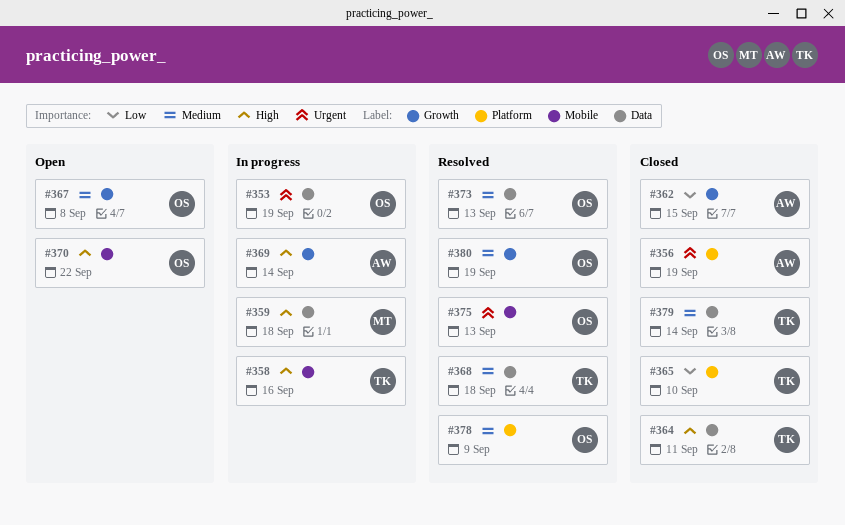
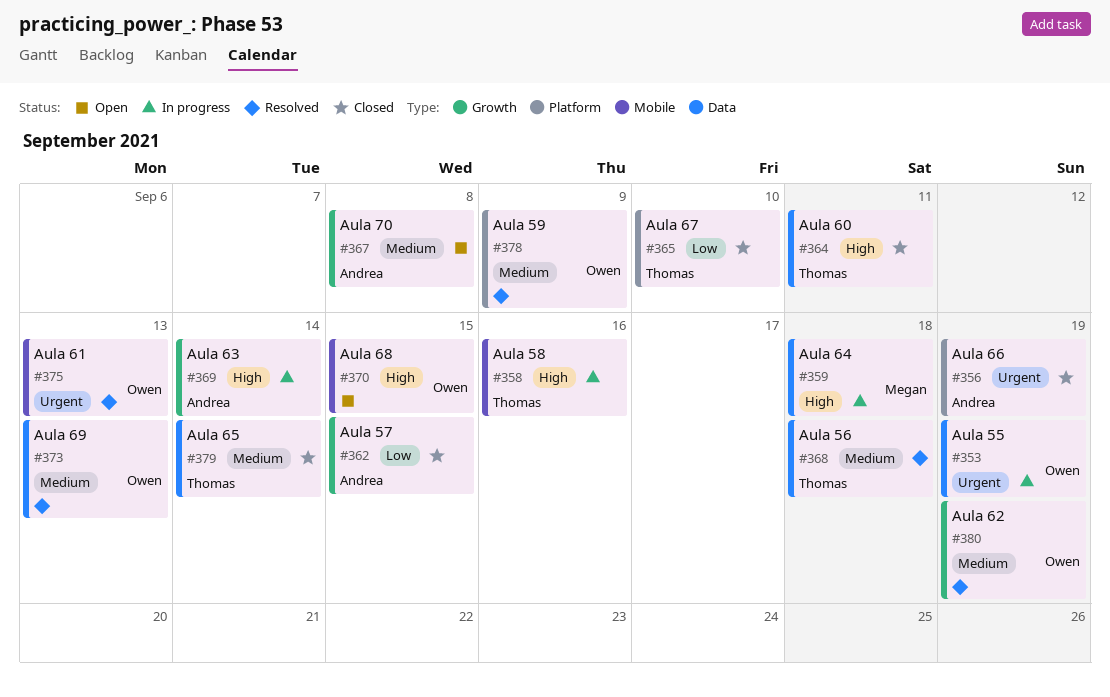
#367, owner: Owen -> Andrea
#370, due: Sep 22 -> Sep 15

